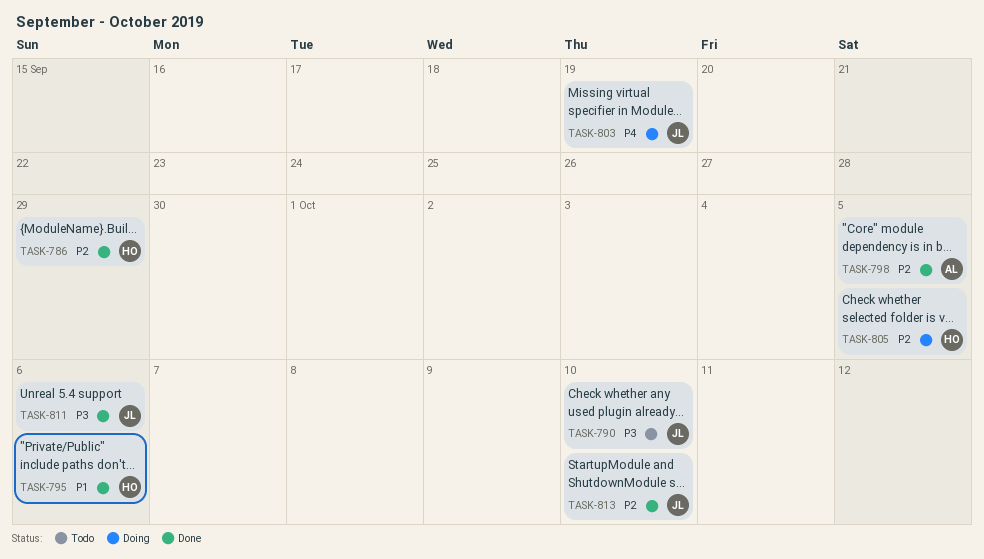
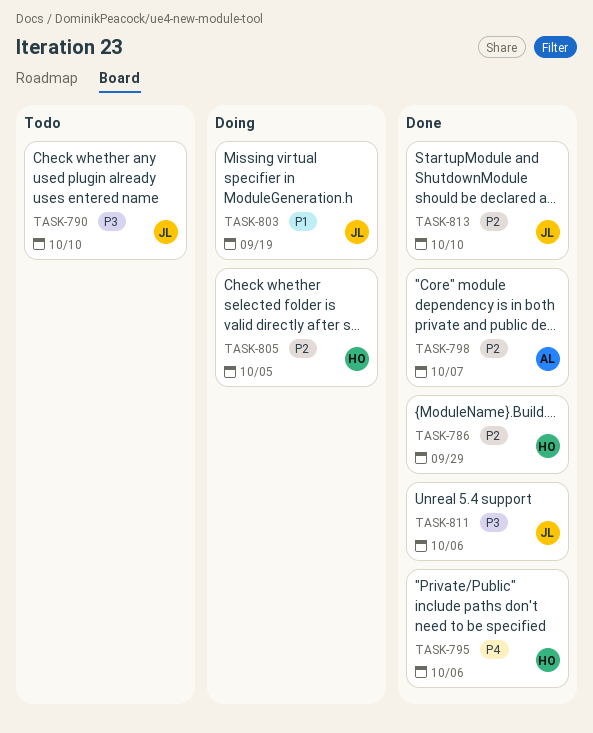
TASK-795, priority: P1 -> P4
TASK-798, due: Oct 5 -> Oct 7
TASK-803, priority: P4 -> P1

